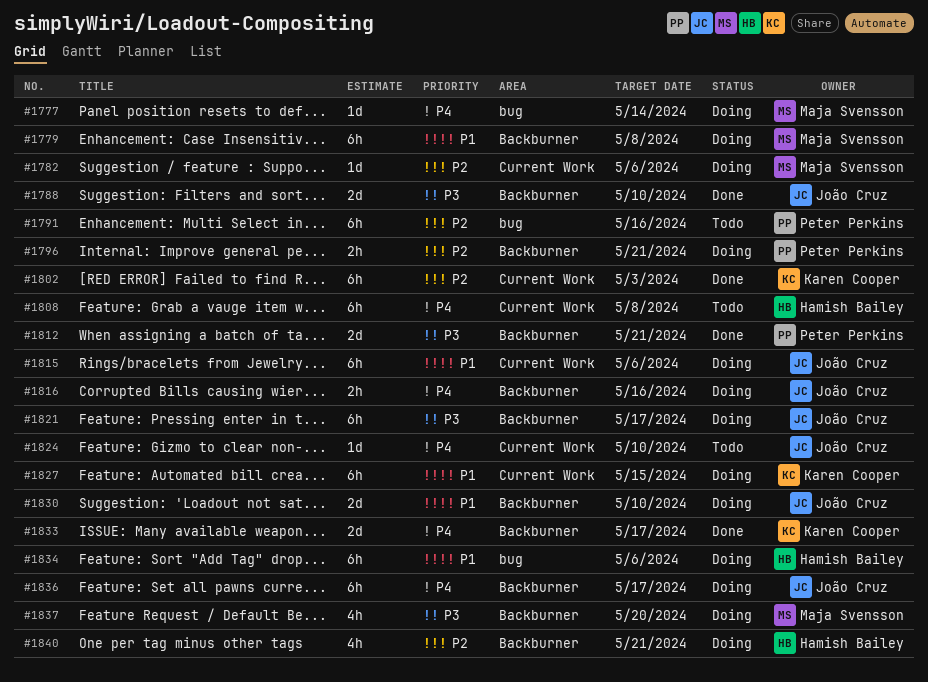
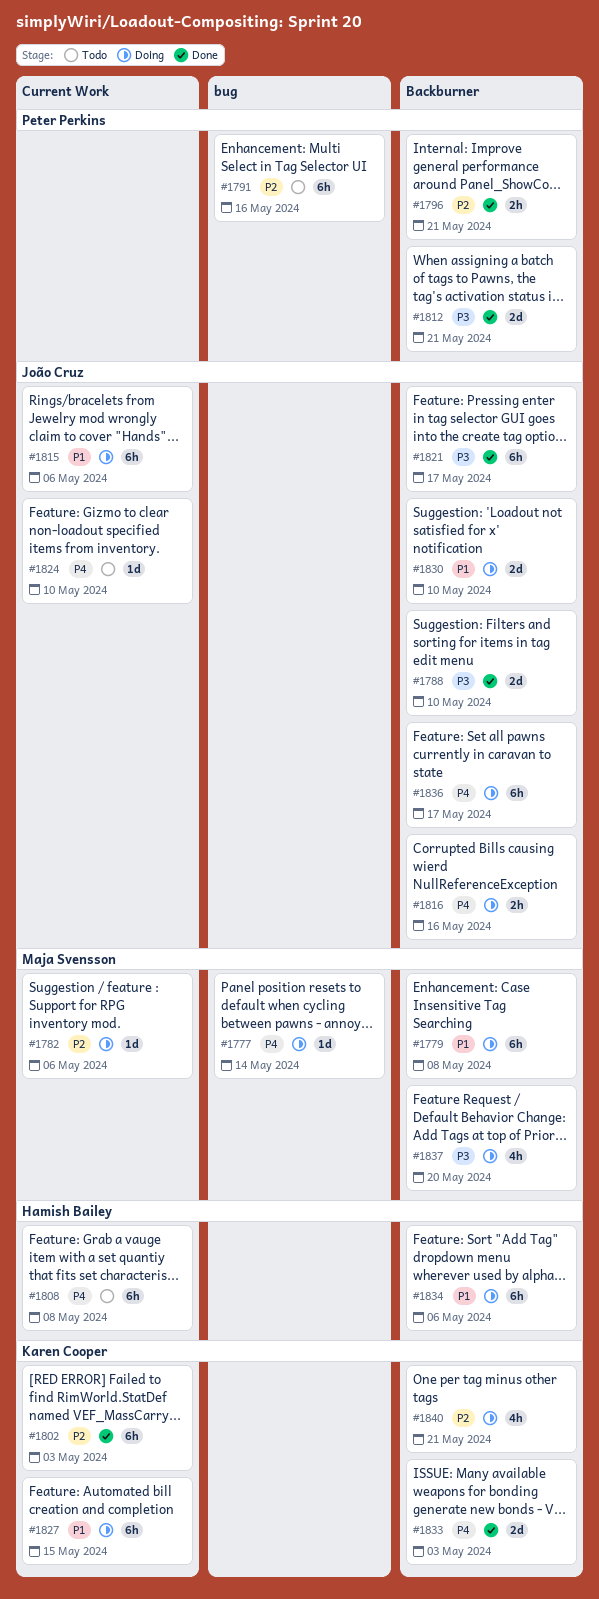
#1796, status: Doing -> Done
#1821, status: Doing -> Done
#1833, due: May 17 -> May 3
#1834, label: bug -> Backburner
#1840, owner: Hamish Bailey -> Karen Cooper

